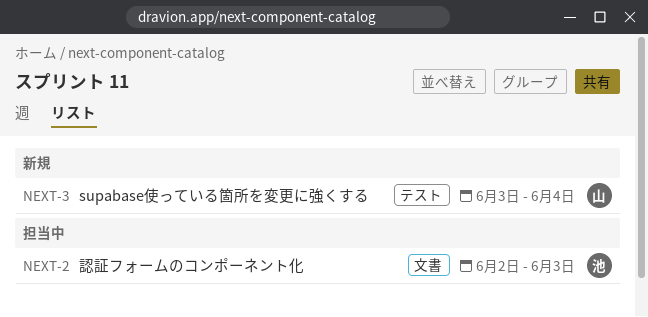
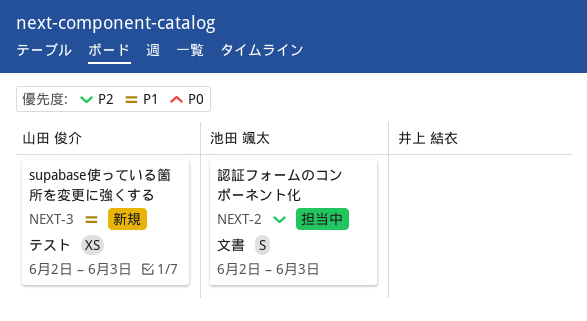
NEXT-3, start: Jun 3 -> Jun 2
NEXT-3, due: Jun 4 -> Jun 3

